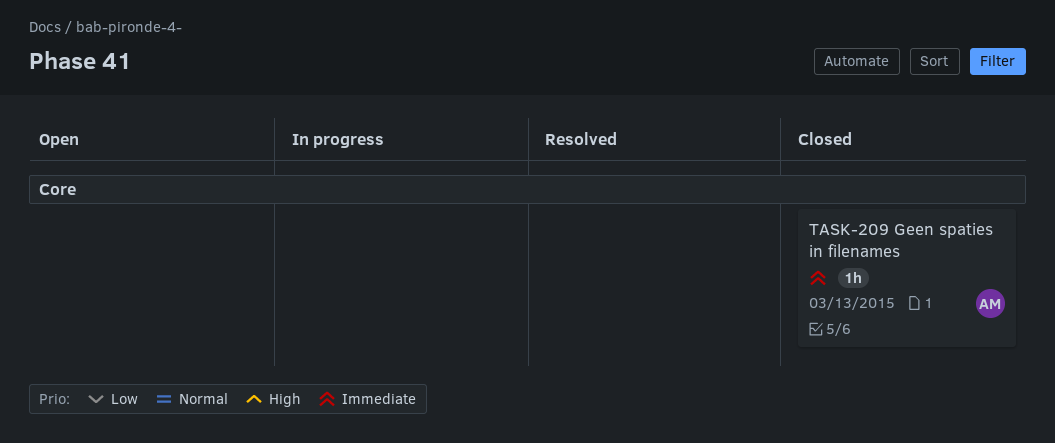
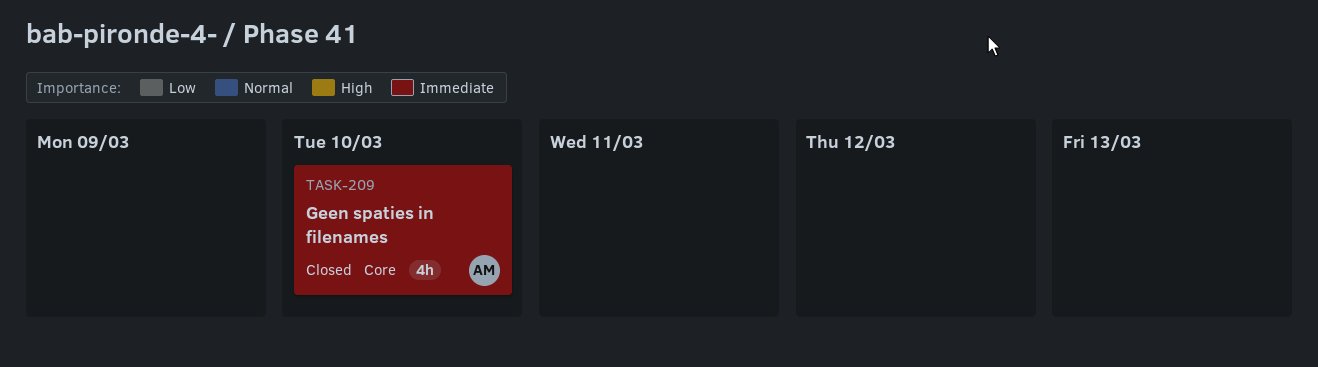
TASK-209, estimate: 1h -> 4h
TASK-209, due: Mar 13 -> Mar 10

